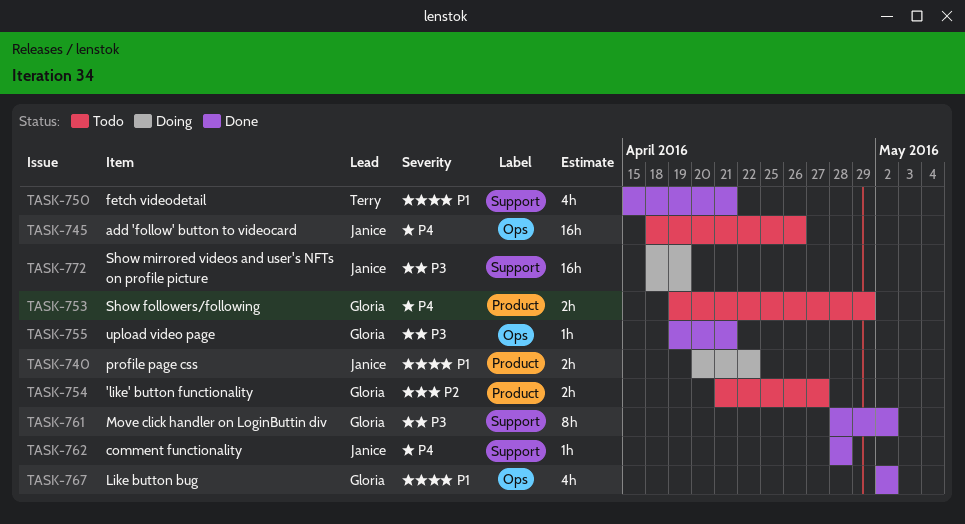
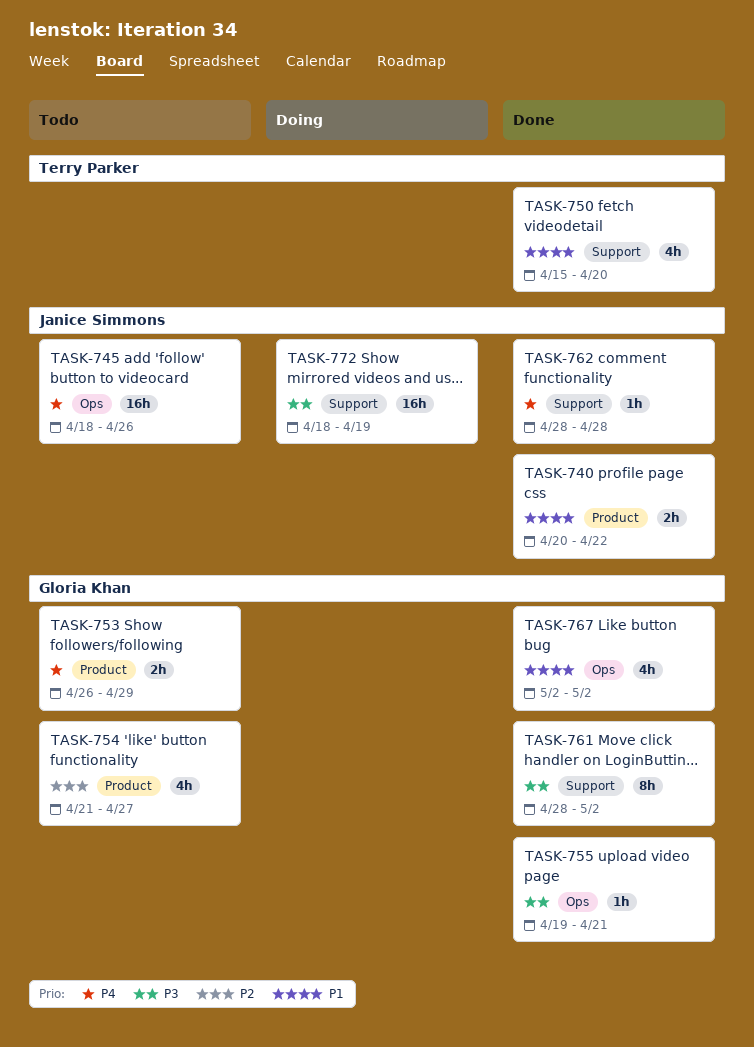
TASK-740, status: Doing -> Done
TASK-750, due: Apr 21 -> Apr 20
TASK-753, start: Apr 19 -> Apr 26
TASK-754, estimate: 2h -> 4h

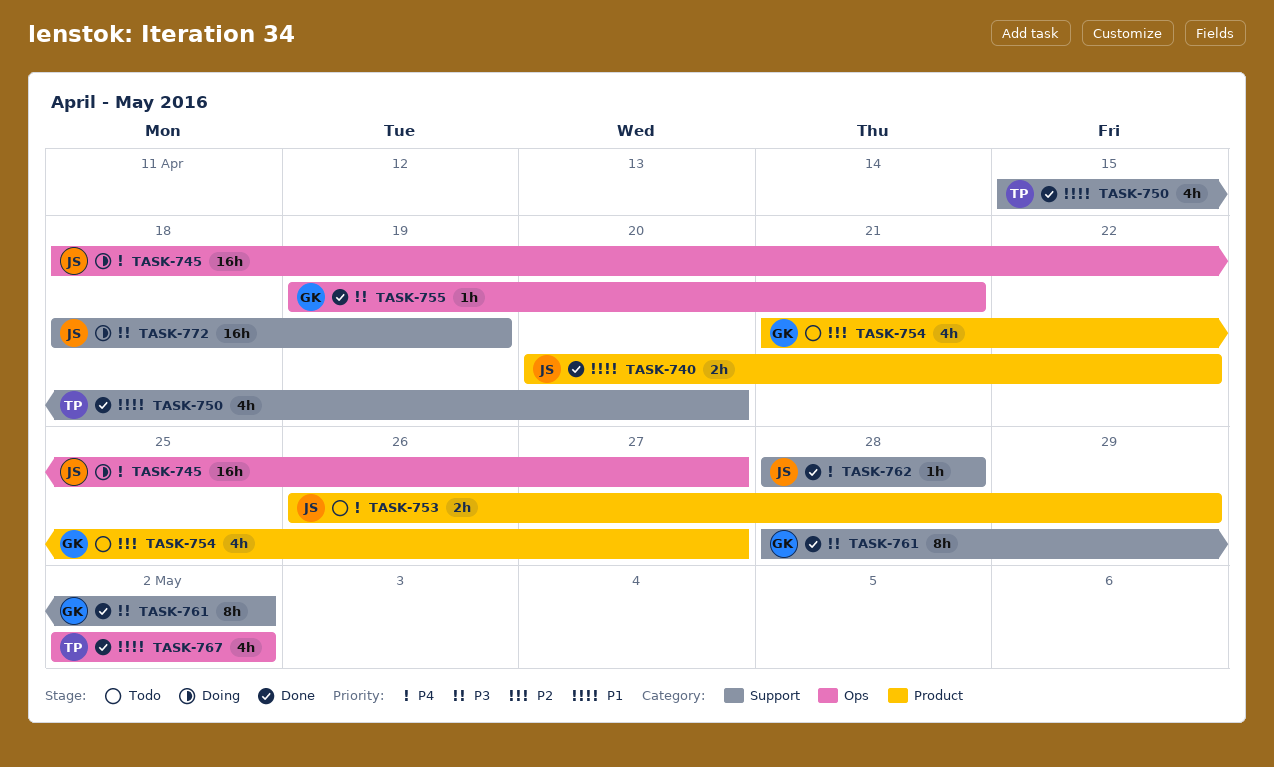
TASK-745, status: Todo -> Doing
TASK-745, due: Apr 26 -> Apr 27
TASK-753, owner: Gloria Khan -> Janice Simmons
TASK-767, owner: Gloria Khan -> Terry Parker

